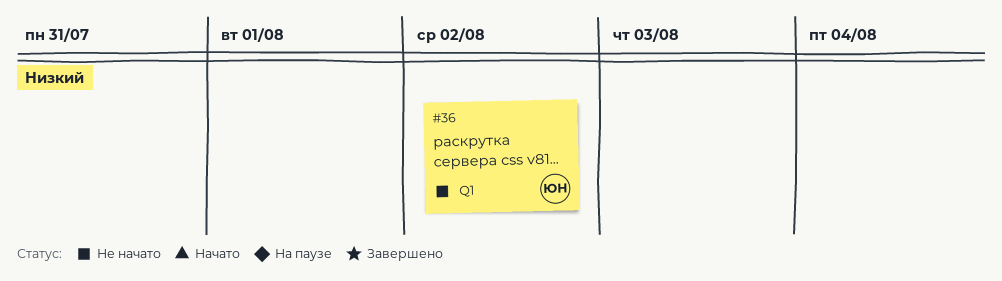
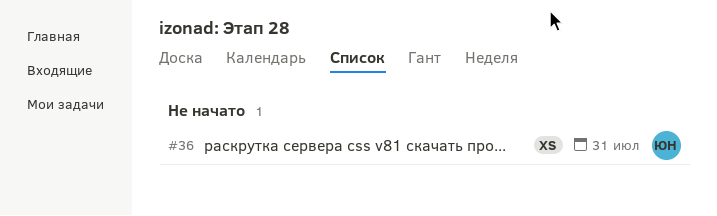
#36, due: Aug 2 -> Jul 31

